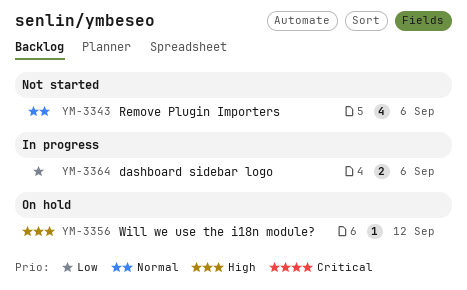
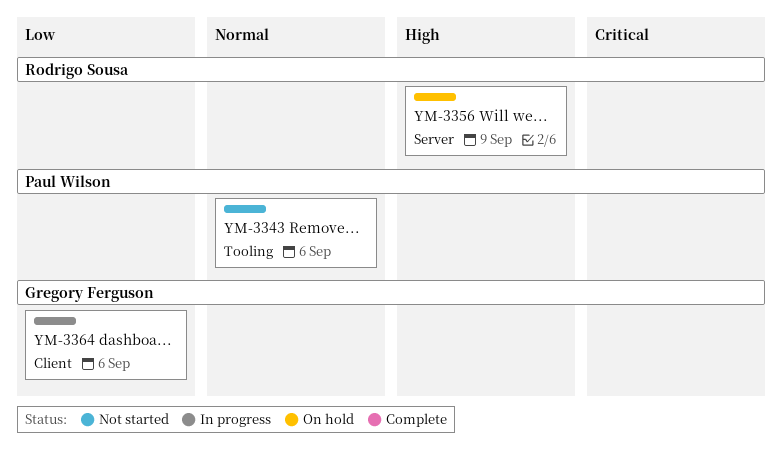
YM-3356, due: Sep 12 -> Sep 9

